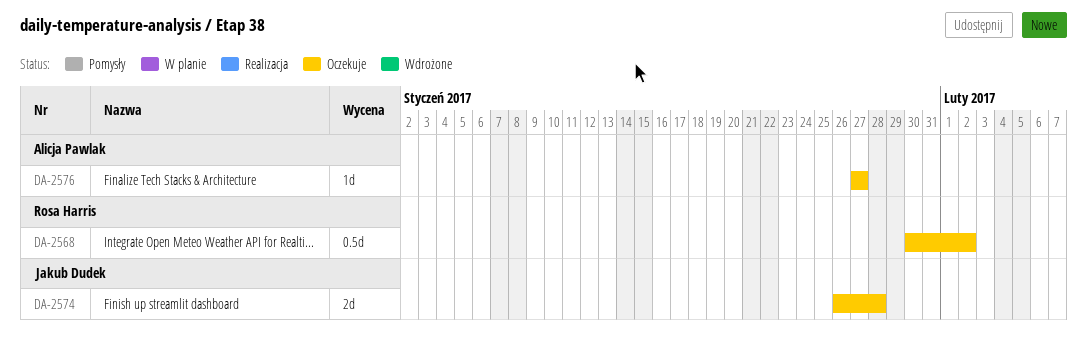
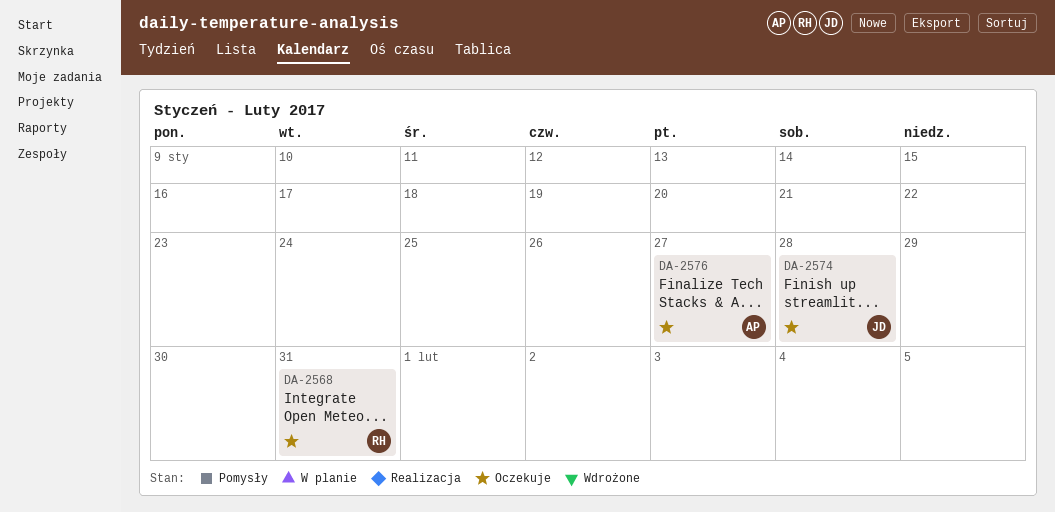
DA-2568, due: Feb 2 -> Jan 31

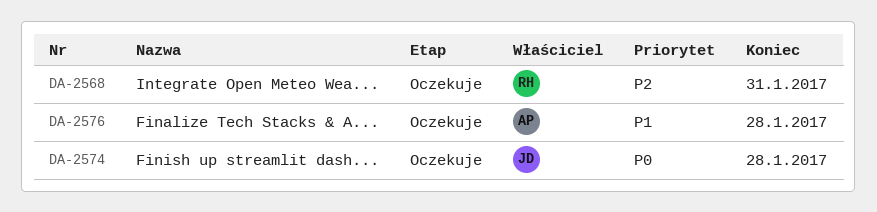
DA-2576, due: Jan 27 -> Jan 28

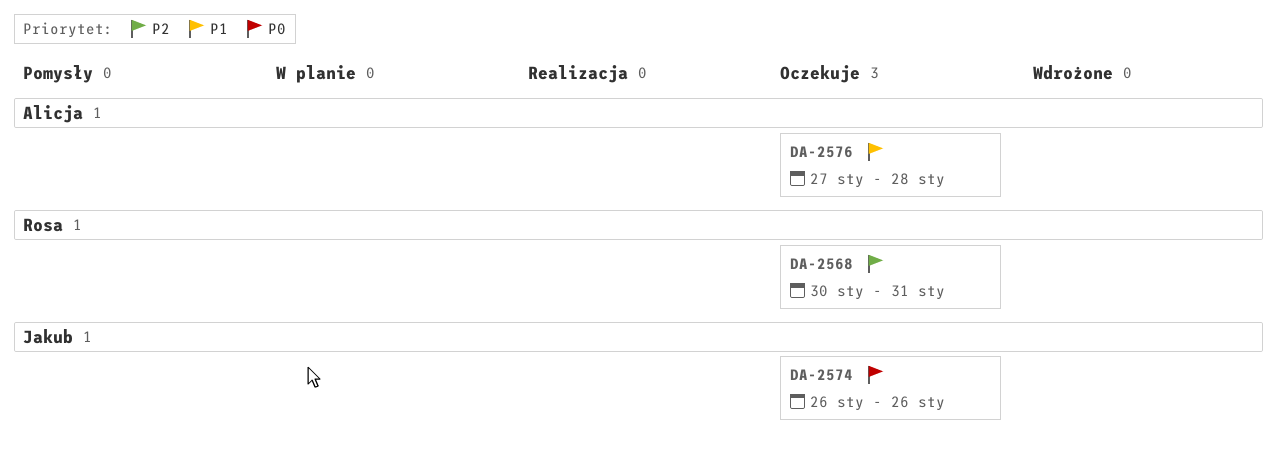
DA-2574, due: Jan 28 -> Jan 26

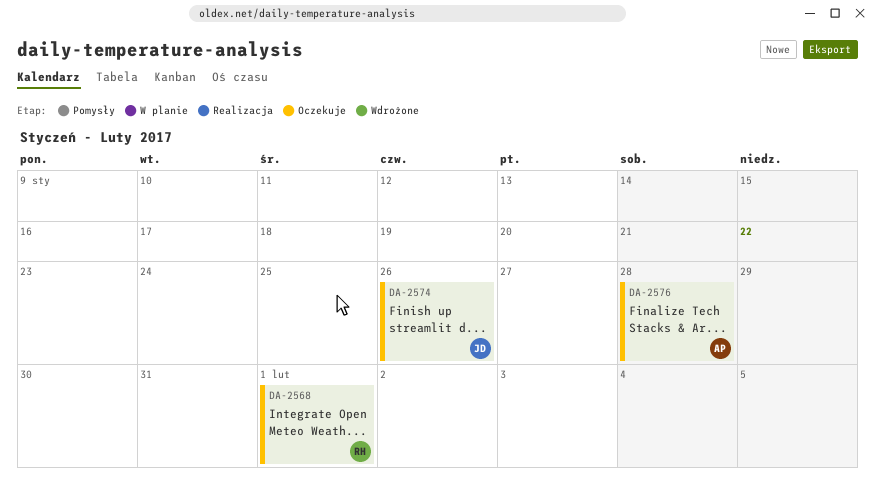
DA-2568, due: Jan 31 -> Feb 1

